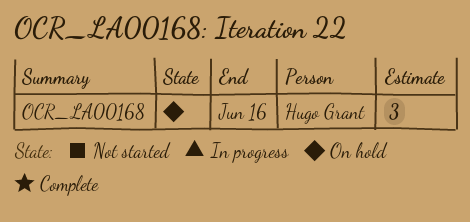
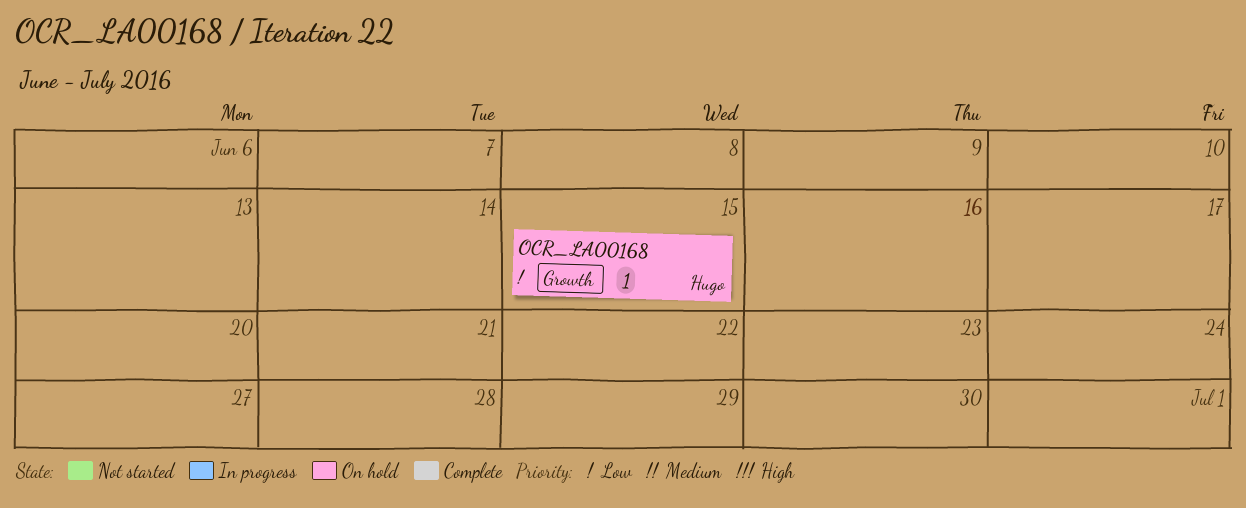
OCR_LA00168, estimate: 3 -> 1
OCR_LA00168, due: Jun 16 -> Jun 15

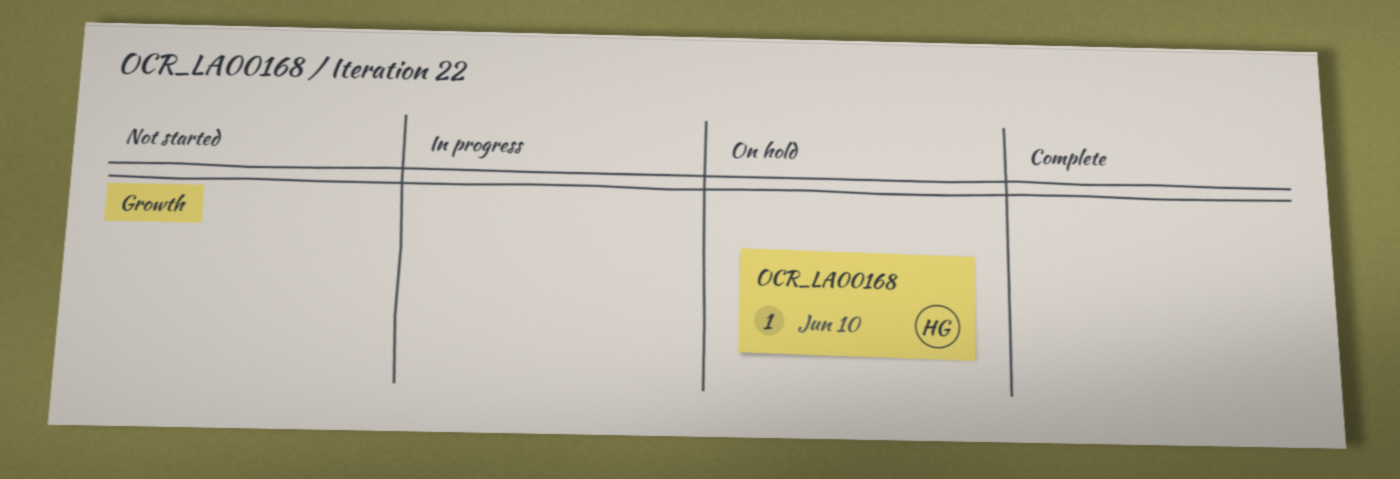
OCR_LA00168, due: Jun 15 -> Jun 10

